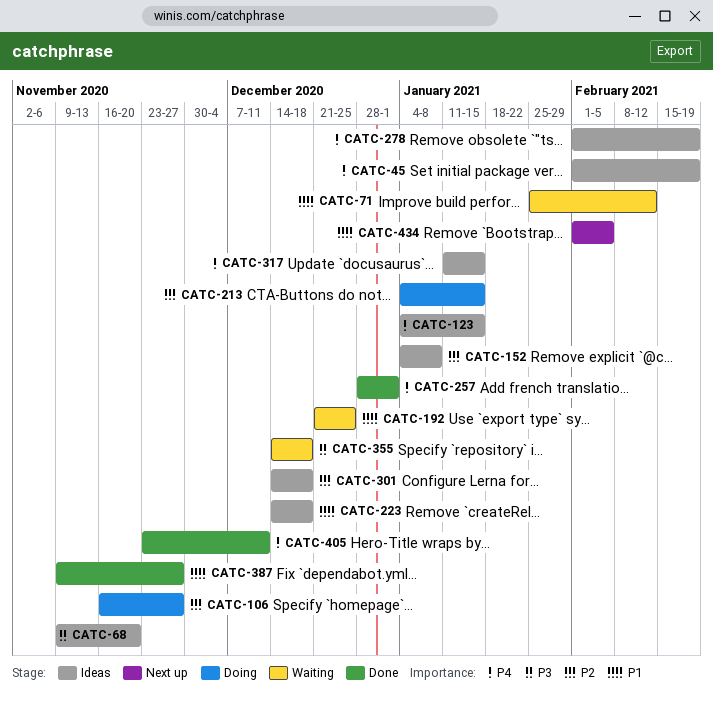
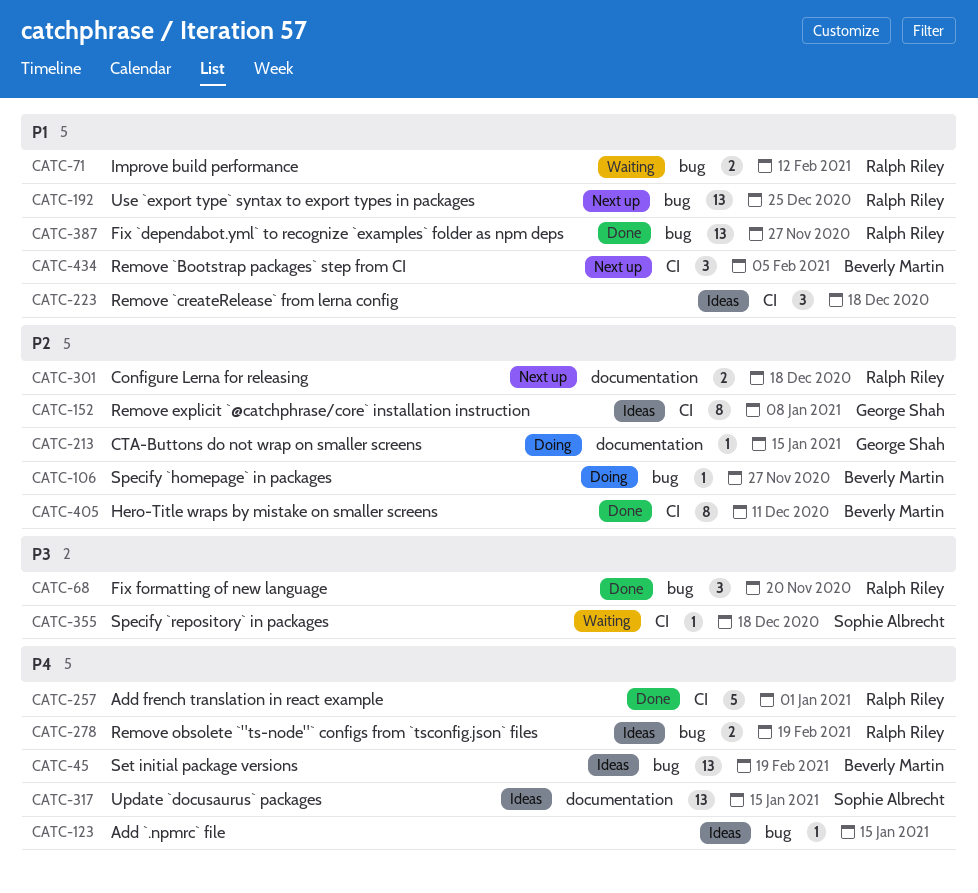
CATC-68, status: Ideas -> Done
CATC-192, status: Waiting -> Next up
CATC-301, status: Ideas -> Next up
CATC-405, priority: P4 -> P2

